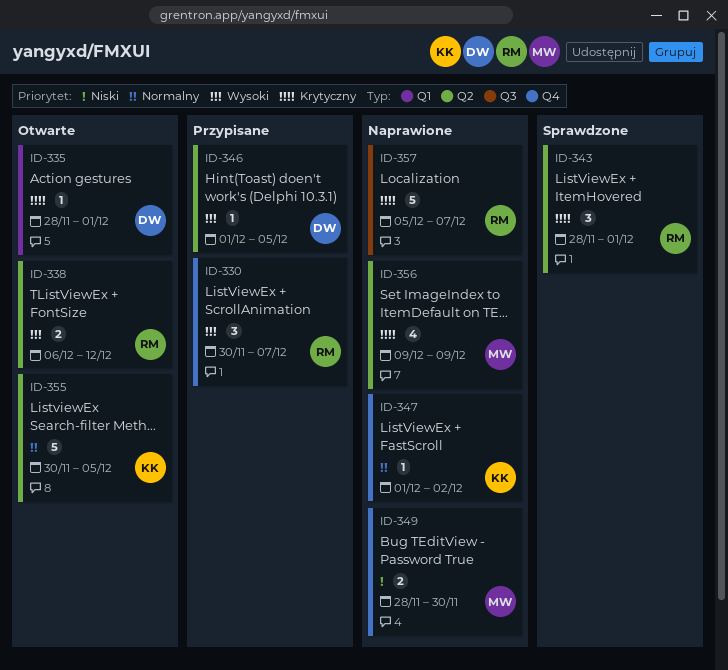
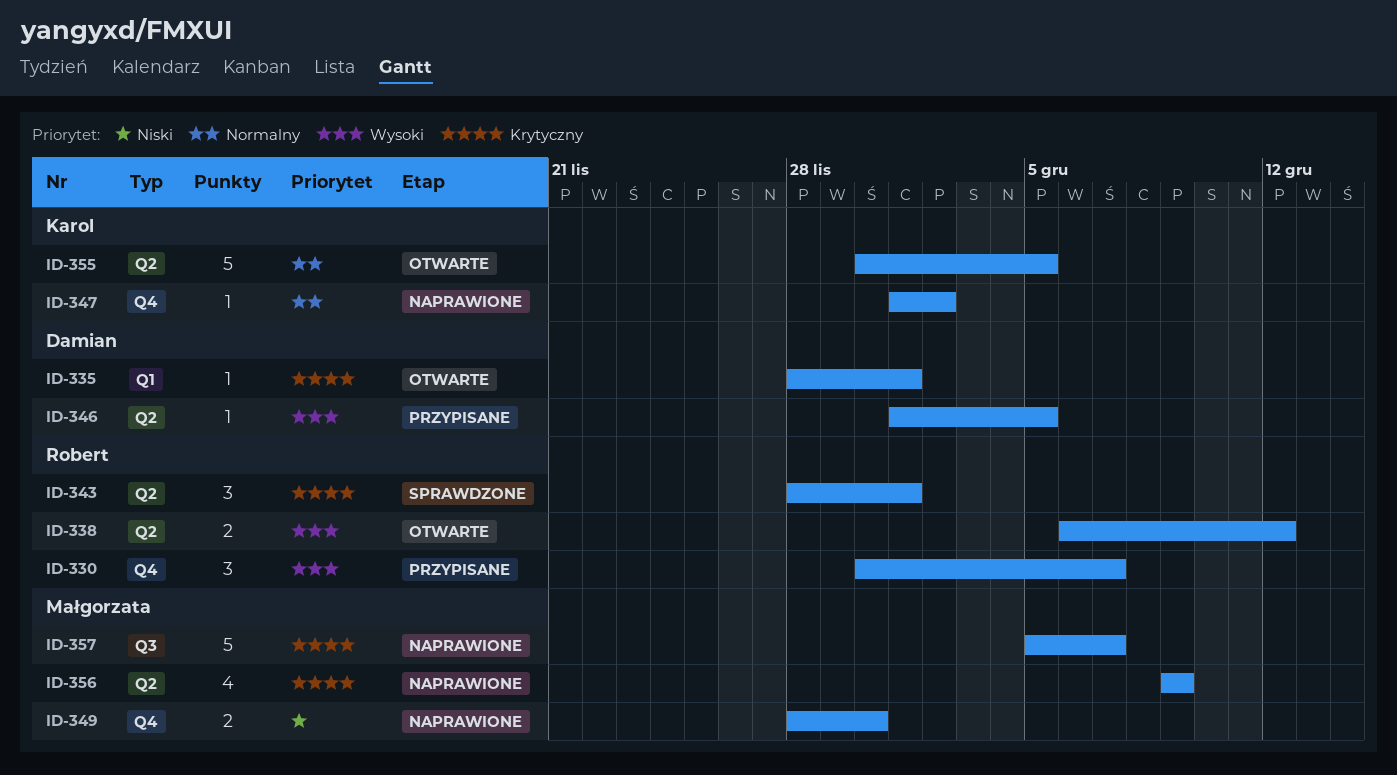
ID-357, owner: Robert -> Małgorzata

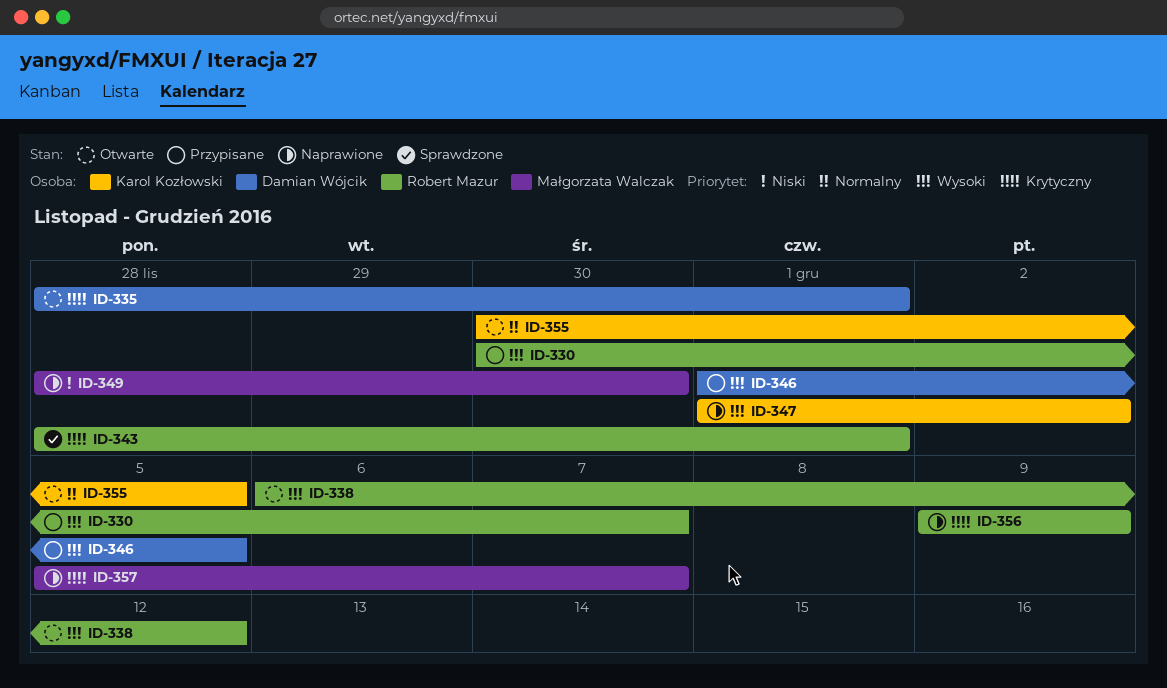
ID-347, priority: Normalny -> Wysoki
ID-356, owner: Małgorzata Walczak -> Robert Mazur

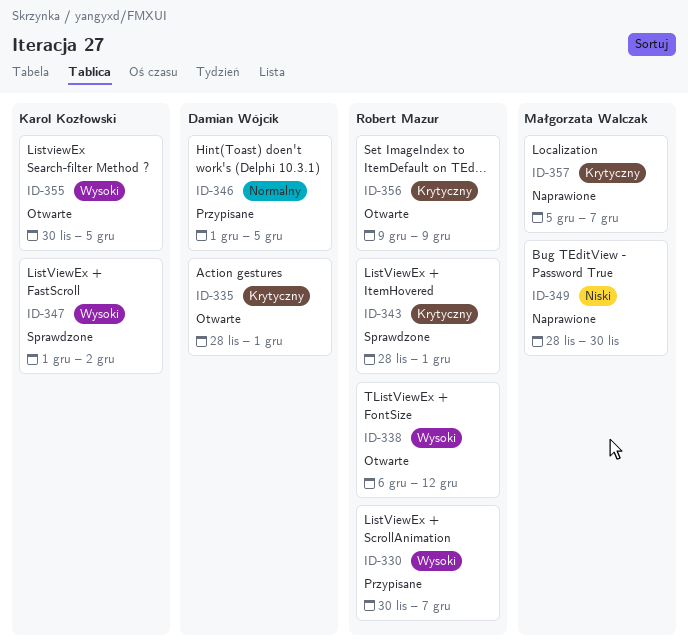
ID-346, priority: Wysoki -> Normalny
ID-347, status: Naprawione -> Sprawdzone
ID-355, priority: Normalny -> Wysoki
ID-356, status: Naprawione -> Otwarte

